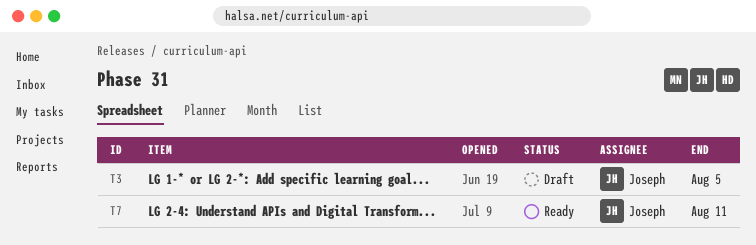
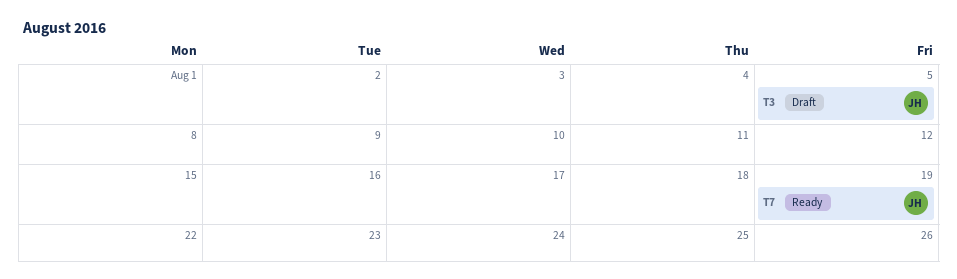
T7, due: Aug 11 -> Aug 19

